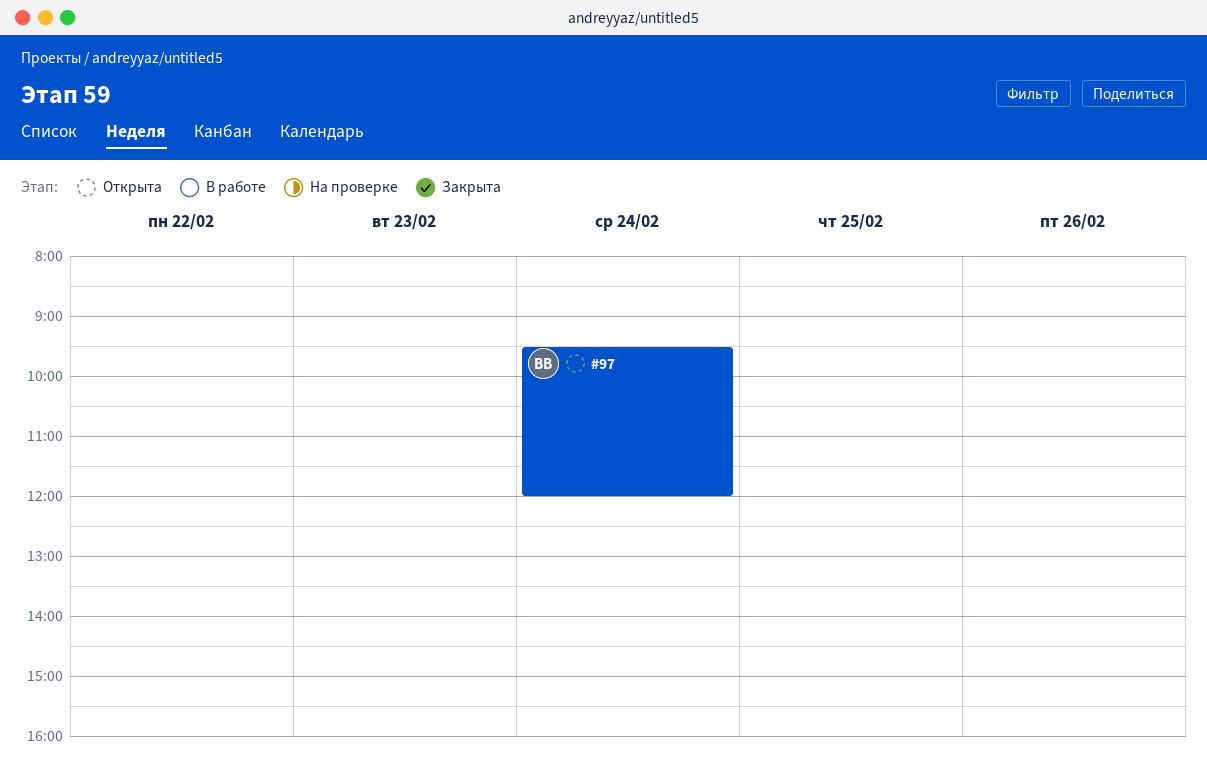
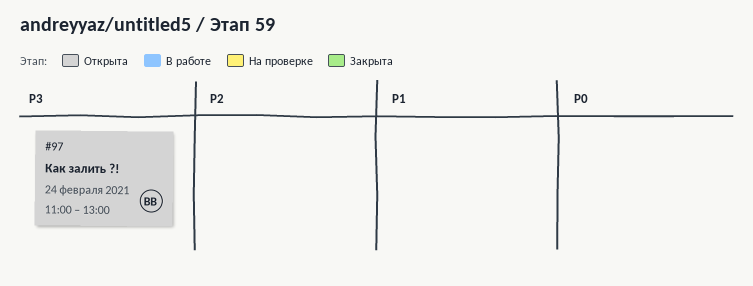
#97, begins: 09:30 -> 11:00
#97, ends: 12:00 -> 13:00

